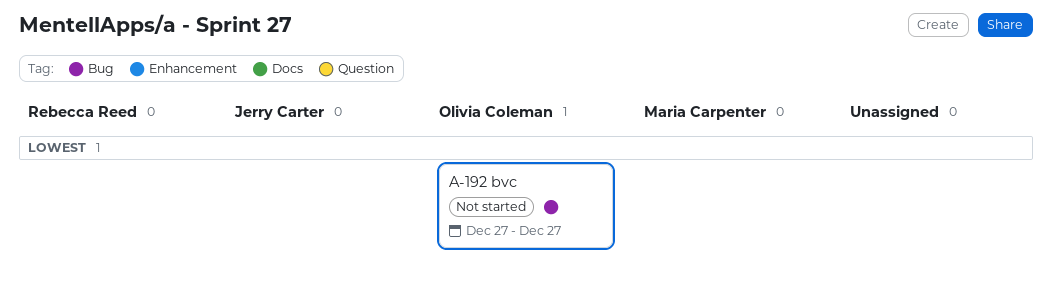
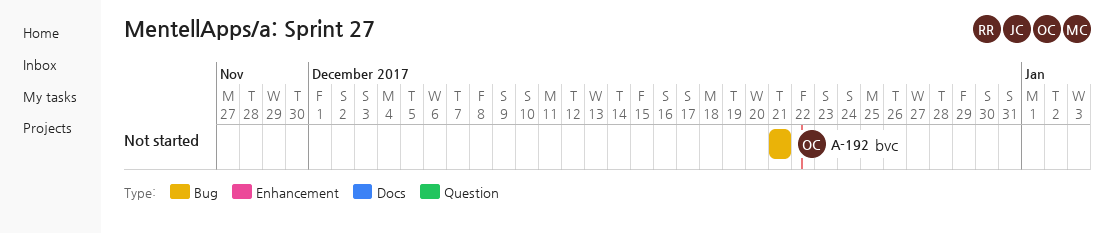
A-192, start: Dec 27 -> Dec 21
A-192, due: Dec 27 -> Dec 21

